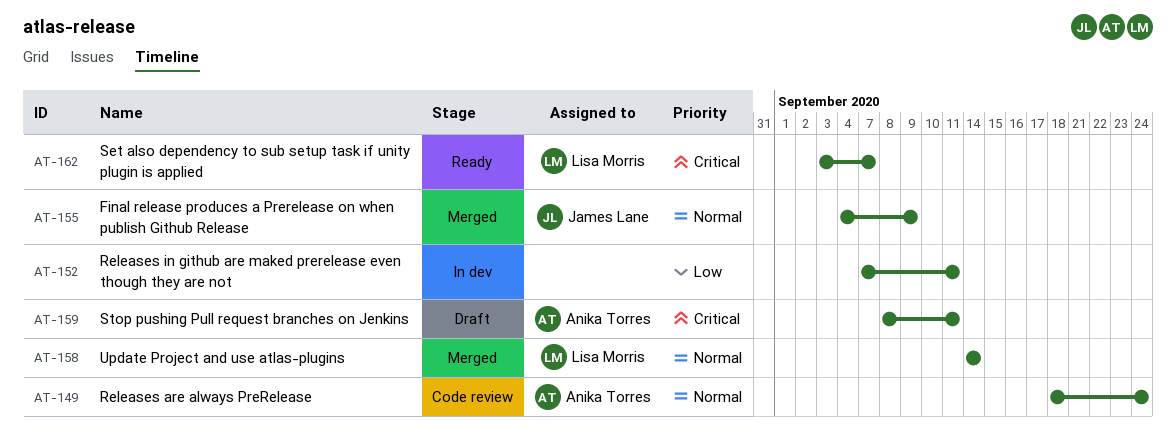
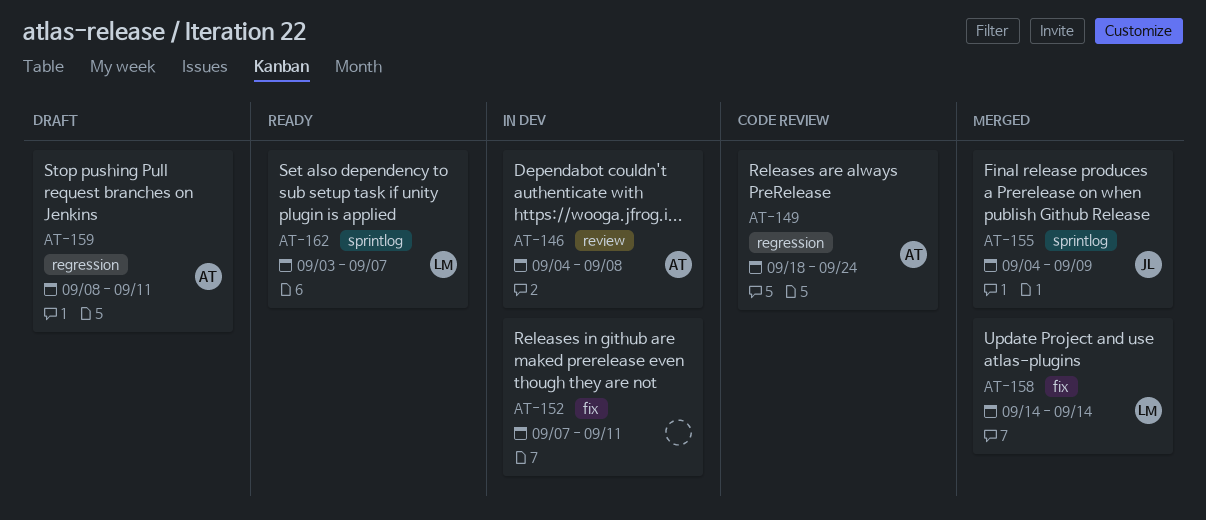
AT-146: none -> present

